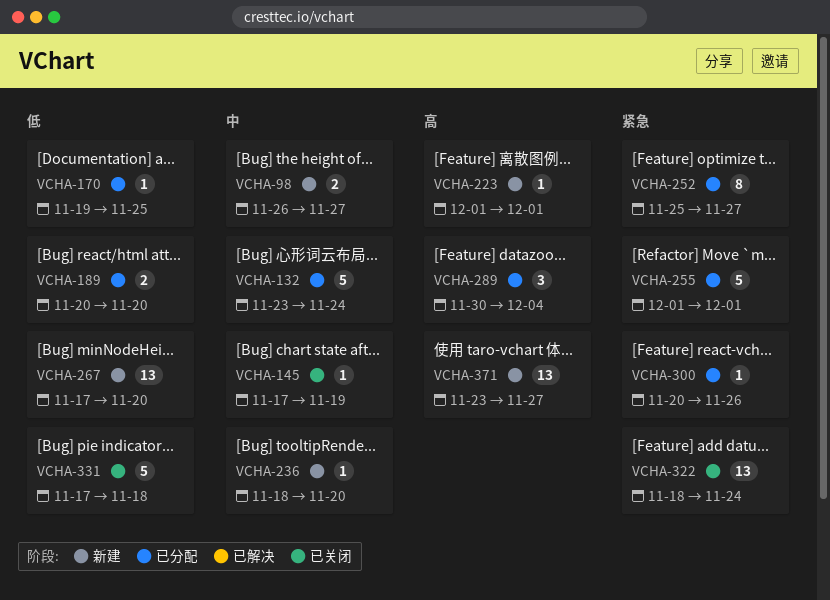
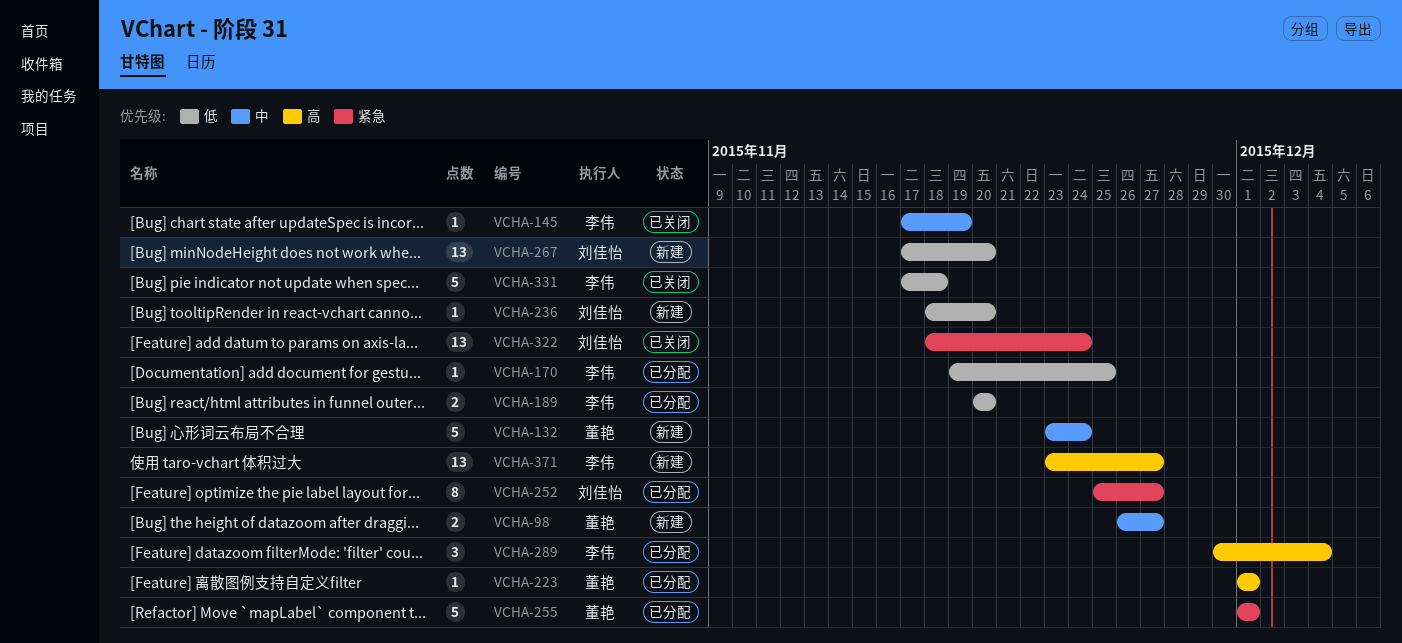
VCHA-132, status: 已分配 -> 新建
VCHA-223, status: 新建 -> 已分配
VCHA-236, priority: 中 -> 低
VCHA-300: present -> none

